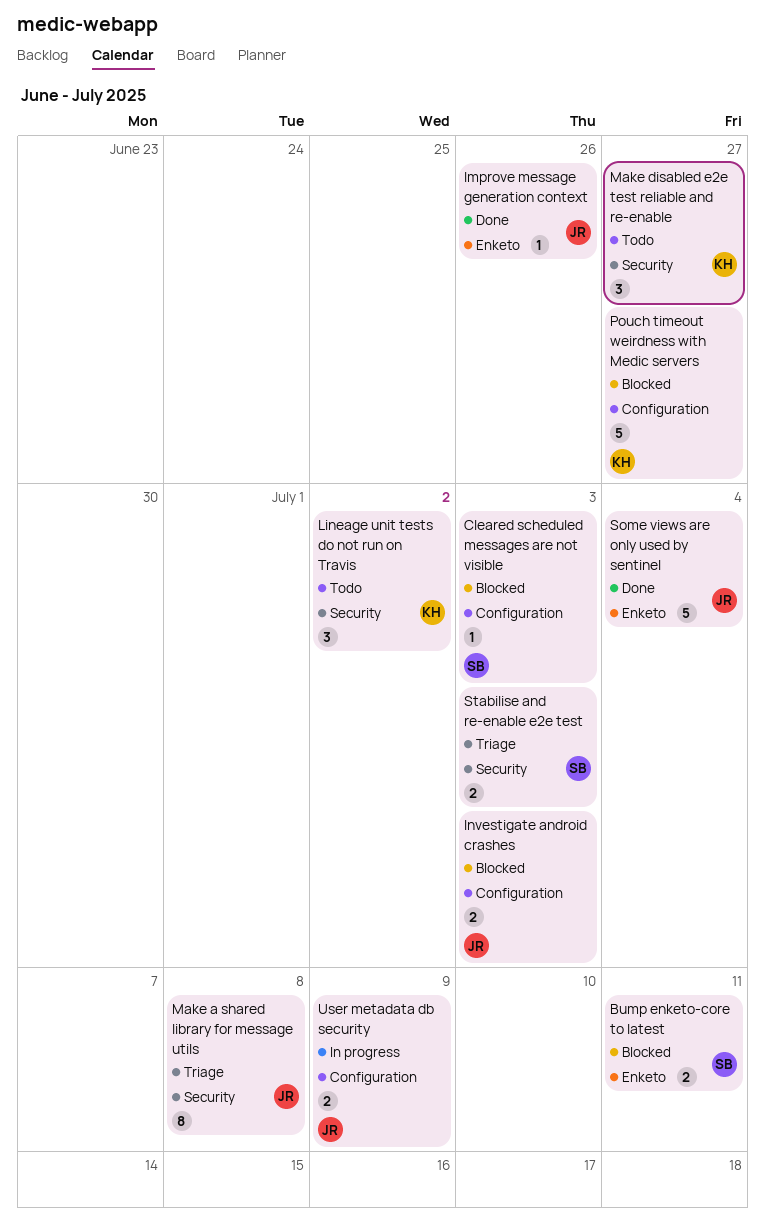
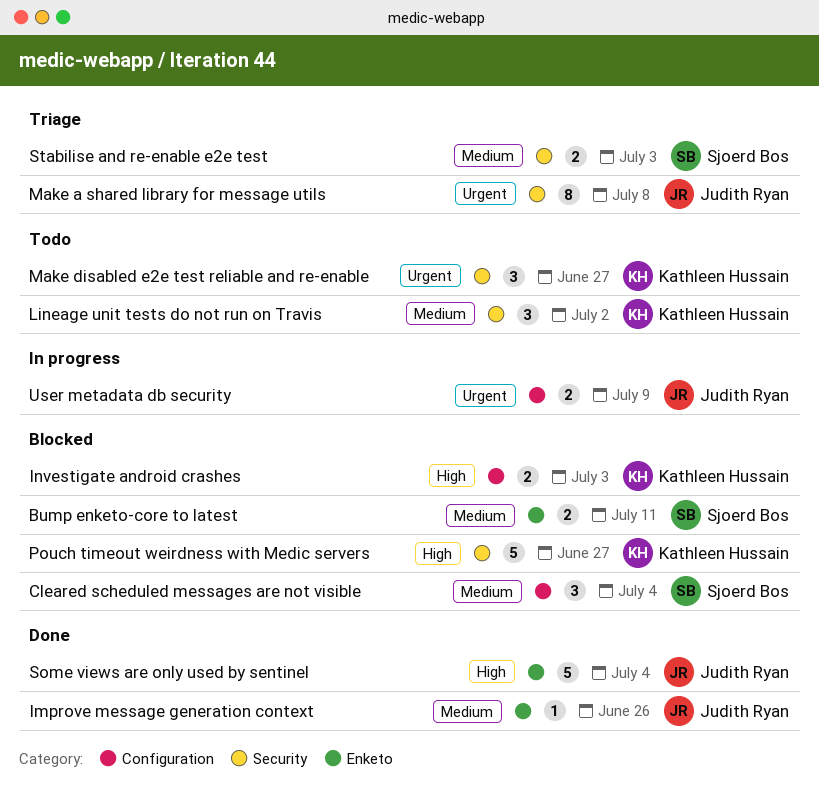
Cleared scheduled messages are not visible, estimate: 1 -> 3
Cleared scheduled messages are not visible, due: Jul 3 -> Jul 4
Investigate android crashes, owner: Judith Ryan -> Kathleen Hussain
Pouch timeout weirdness with Medic servers, label: Configuration -> Security

